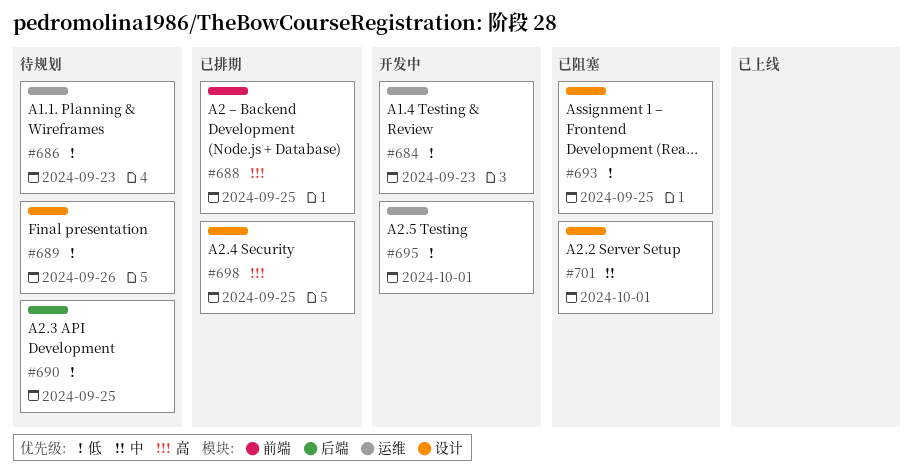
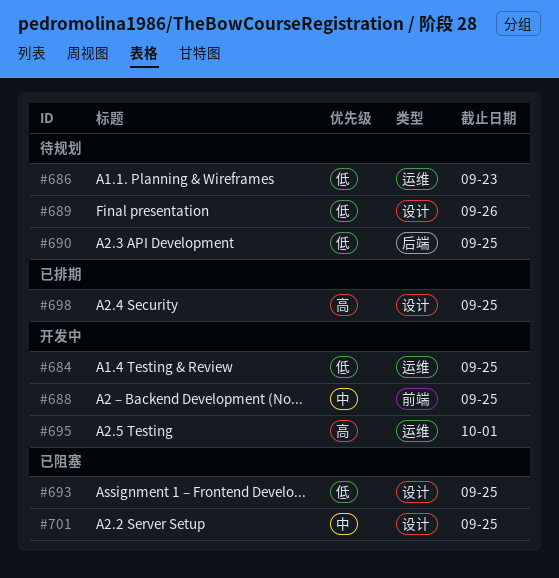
#684, due: Sep 23 -> Sep 25
#688, status: 已排期 -> 开发中
#688, priority: 高 -> 中
#695, priority: 低 -> 高
#701, due: Oct 1 -> Sep 25

